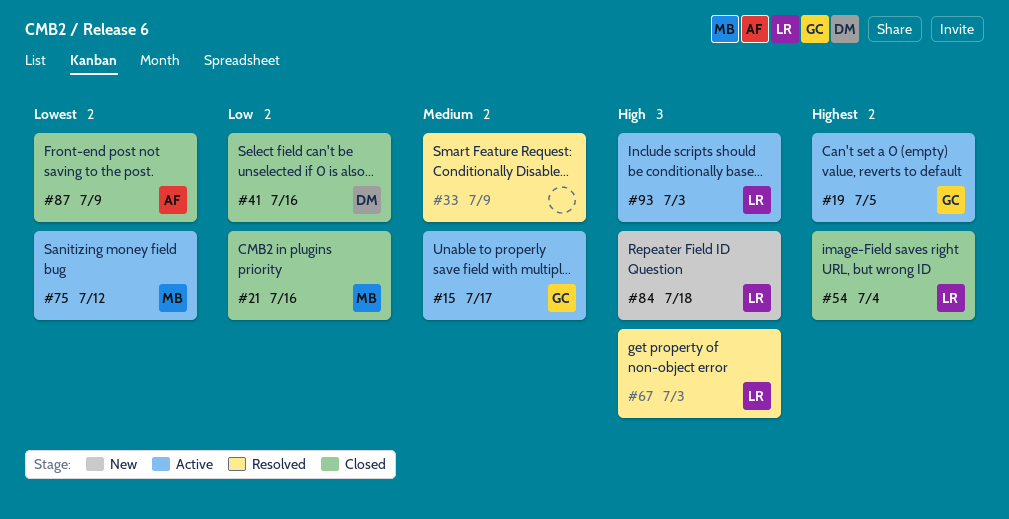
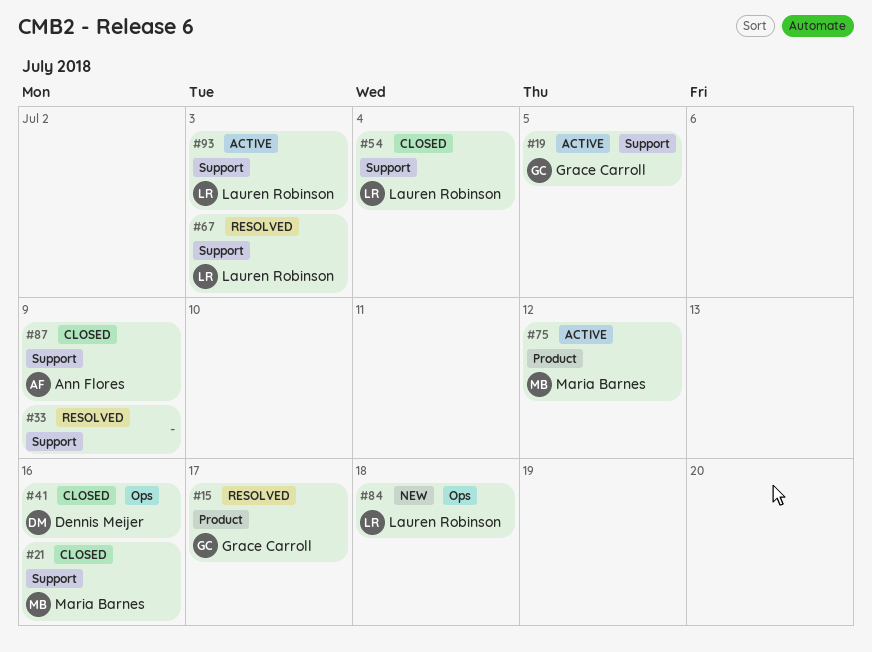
#15, status: Active -> Resolved

